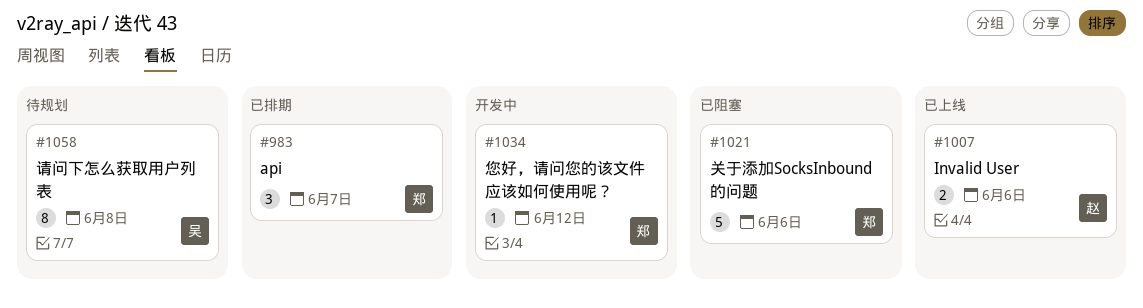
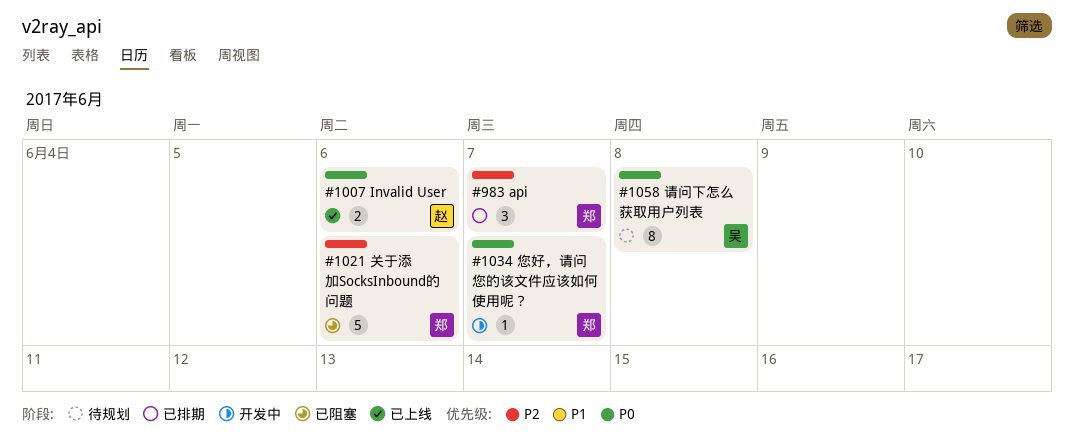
#1034, due: Jun 12 -> Jun 7

